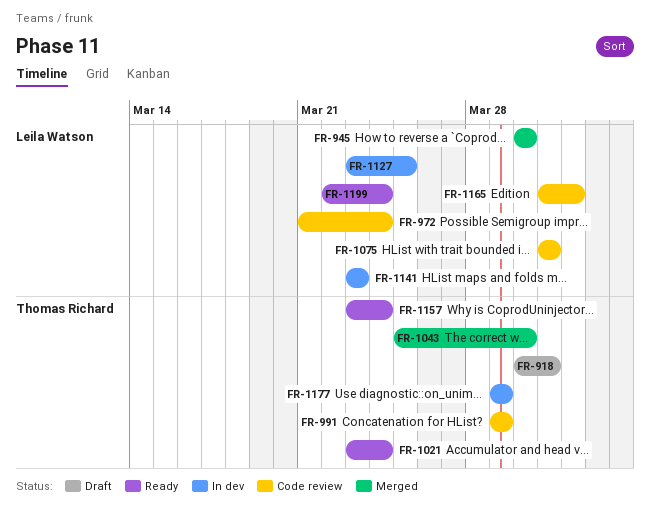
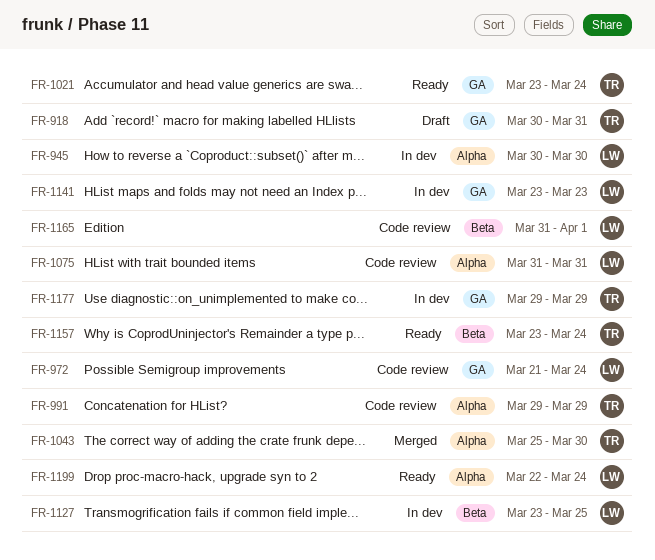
FR-945, status: Merged -> In dev

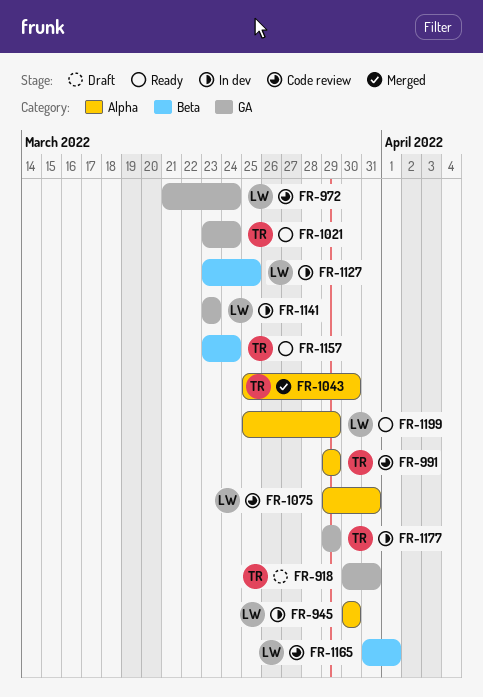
FR-1075, start: Mar 31 -> Mar 29
FR-1199, start: Mar 22 -> Mar 25
FR-1199, due: Mar 24 -> Mar 29

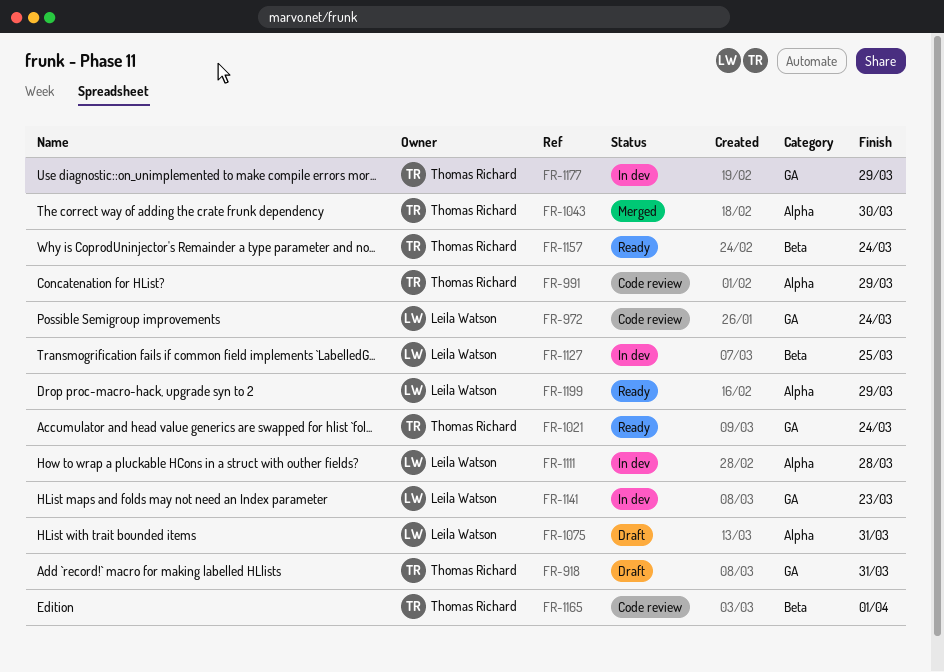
FR-945: present -> none
FR-1075, status: Code review -> Draft
FR-1111: none -> present
FR-1165, owner: Leila Watson -> Thomas Richard

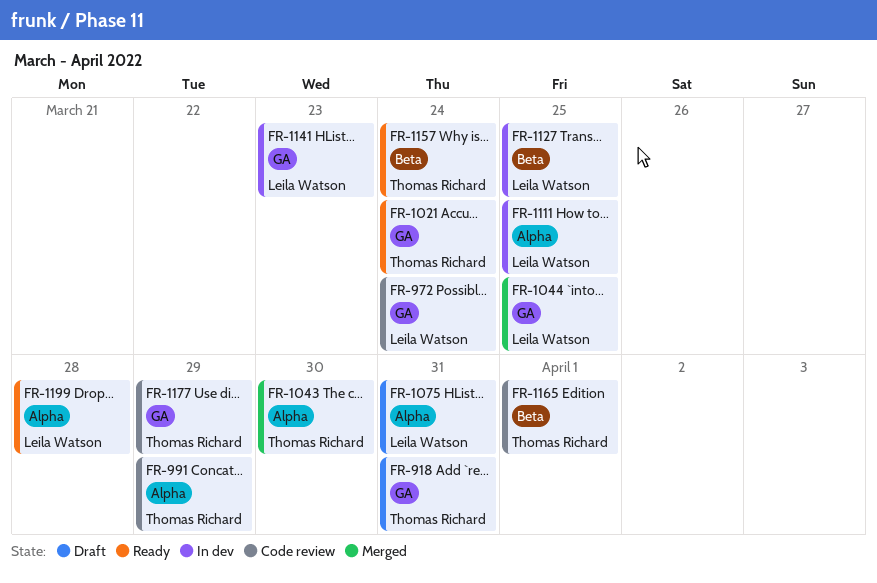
FR-1044: none -> present
FR-1111, due: Mar 28 -> Mar 25
FR-1177, status: In dev -> Code review
FR-1199, due: Mar 29 -> Mar 28

